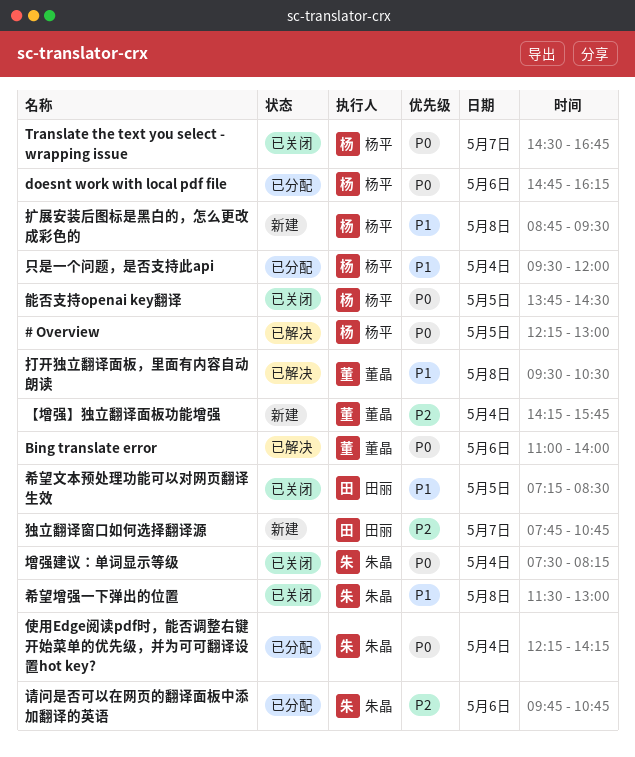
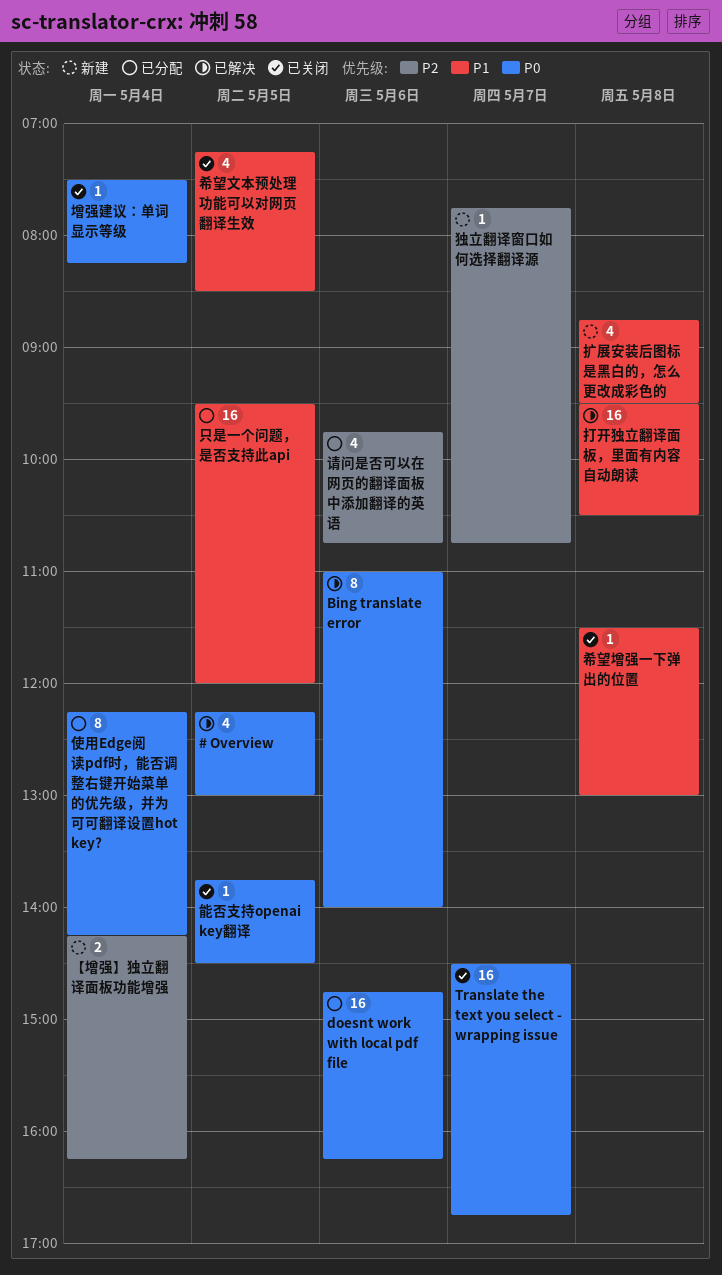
【增强】独立翻译面板功能增强, ends: 15:45 -> 16:15
只是一个问题，是否支持此api, day: May 4 -> May 5

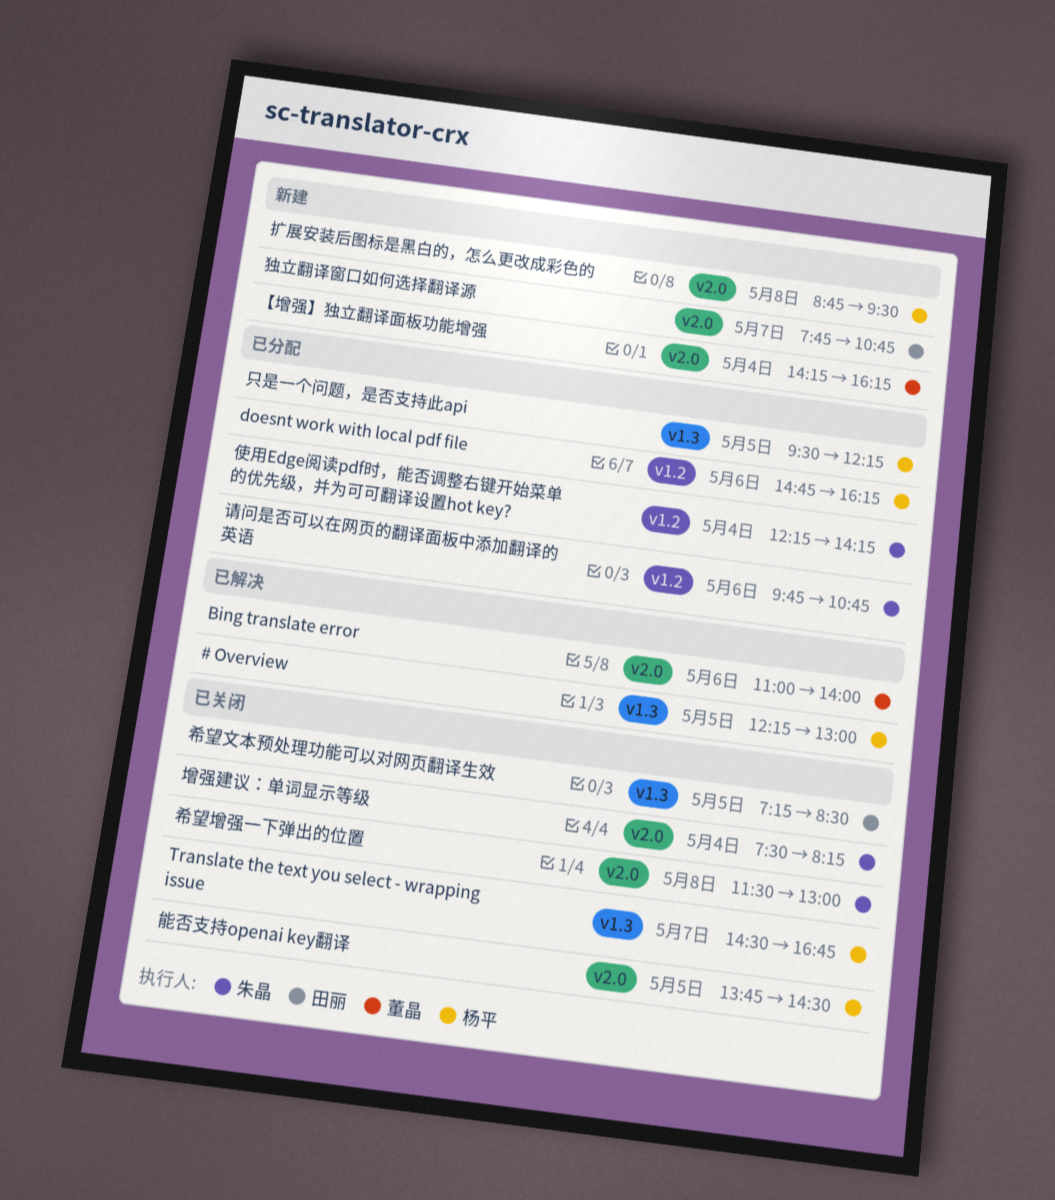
只是一个问题，是否支持此api, ends: 12:00 -> 12:15
打开独立翻译面板，里面有内容自动朗读: present -> none

